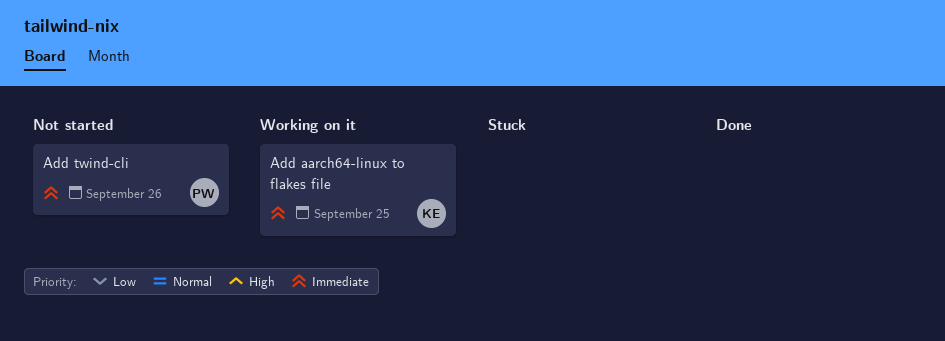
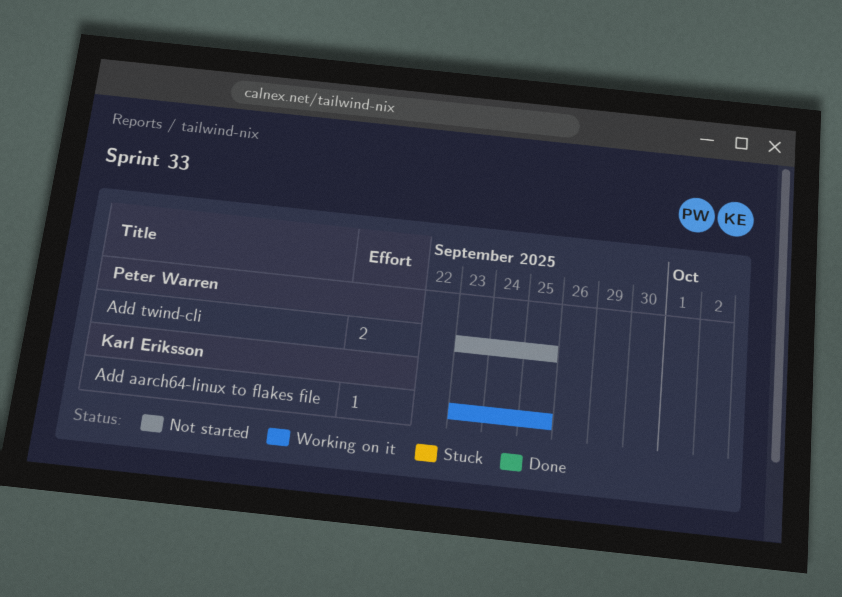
Add twind-cli, due: Sep 26 -> Sep 25

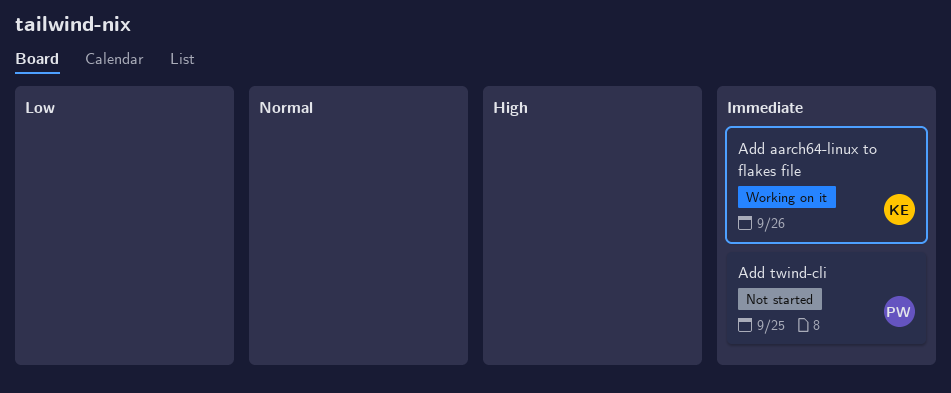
Add aarch64-linux to flakes file, due: Sep 25 -> Sep 26

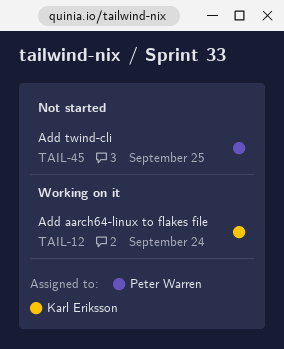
Add aarch64-linux to flakes file, due: Sep 26 -> Sep 24

